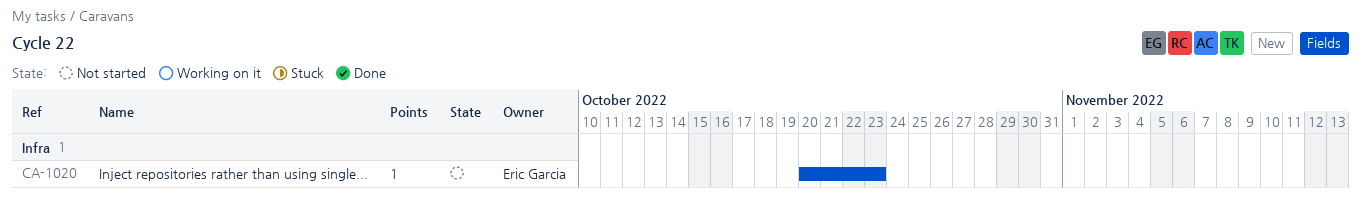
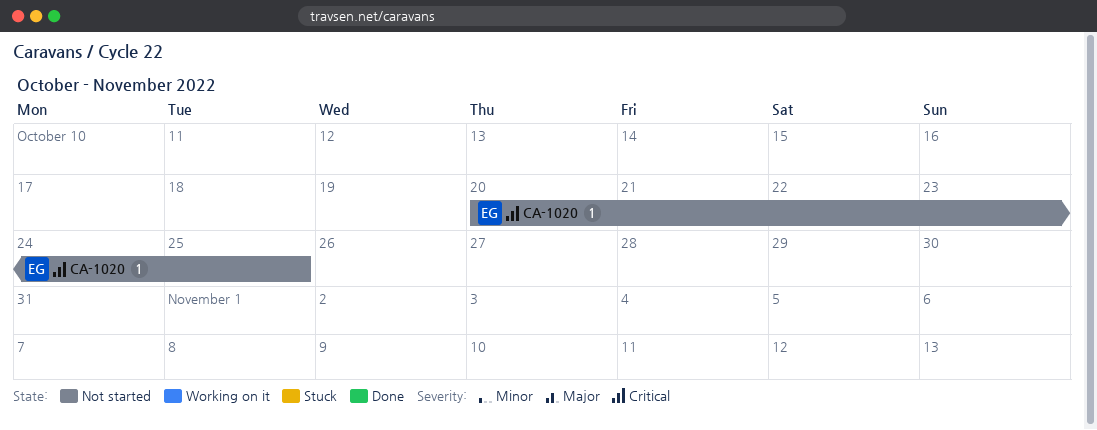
CA-1020, due: Oct 23 -> Oct 25

